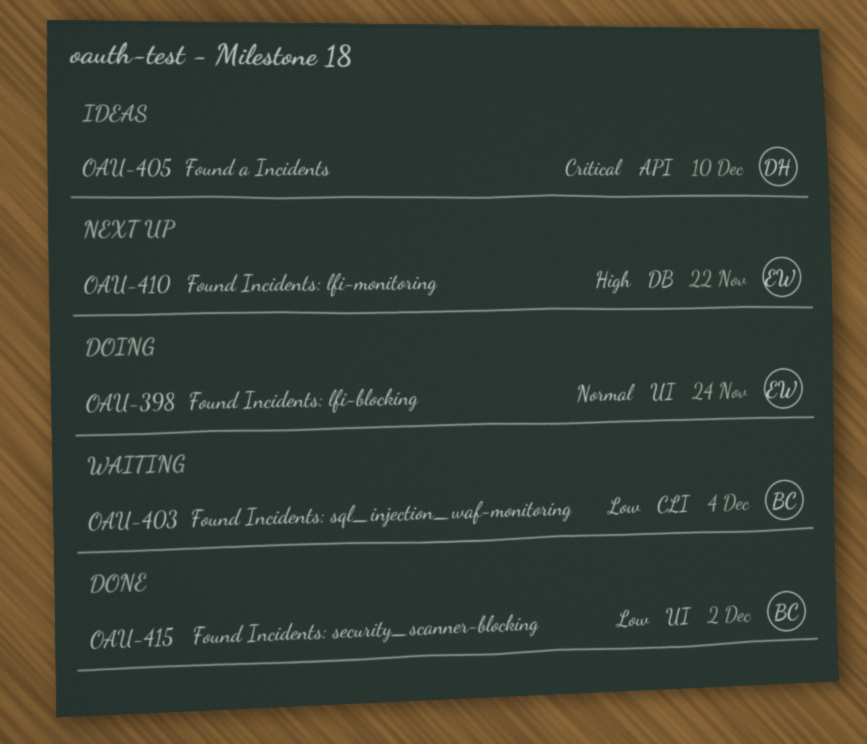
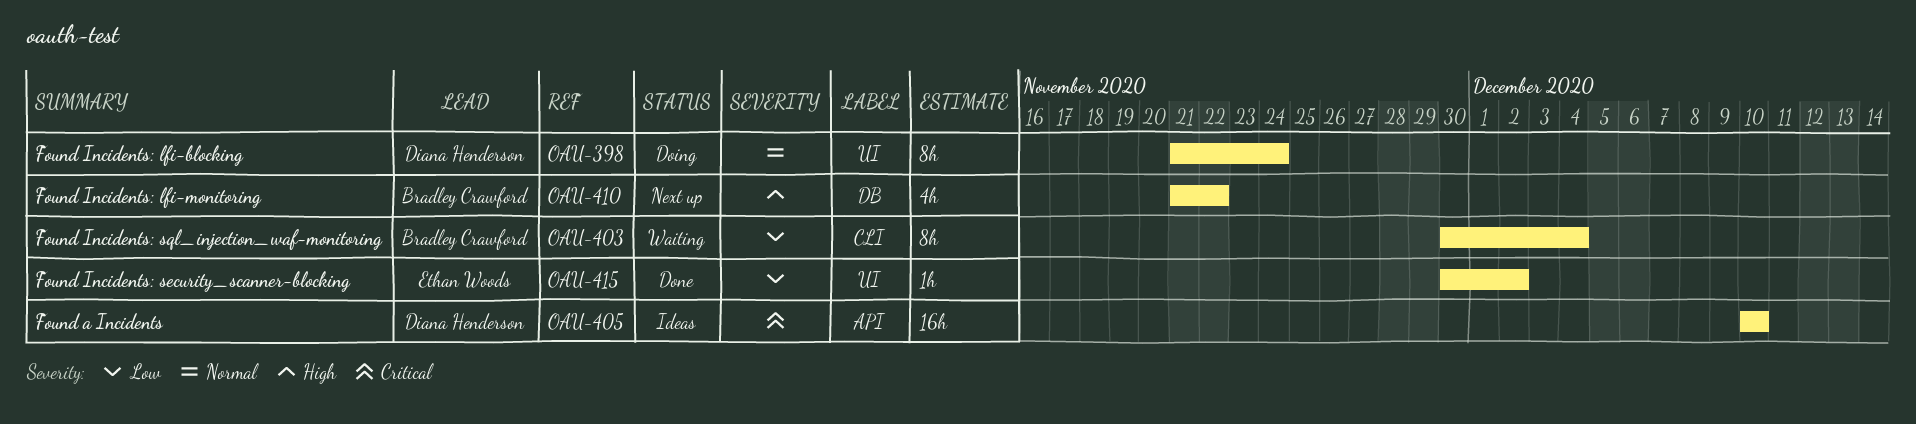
OAU-398, owner: Ethan Woods -> Diana Henderson
OAU-410, owner: Ethan Woods -> Bradley Crawford
OAU-415, owner: Bradley Crawford -> Ethan Woods

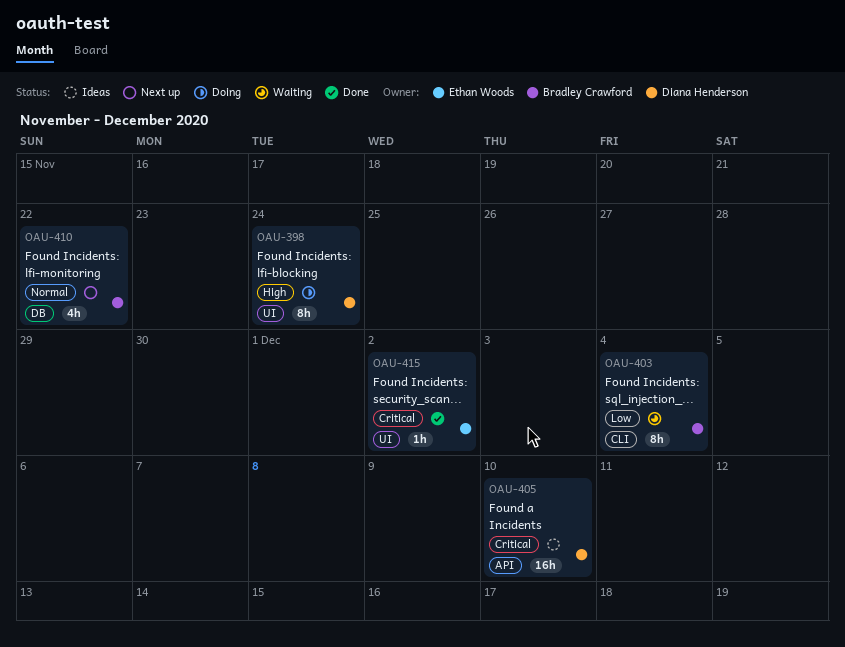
OAU-398, priority: Normal -> High
OAU-410, priority: High -> Normal
OAU-415, priority: Low -> Critical

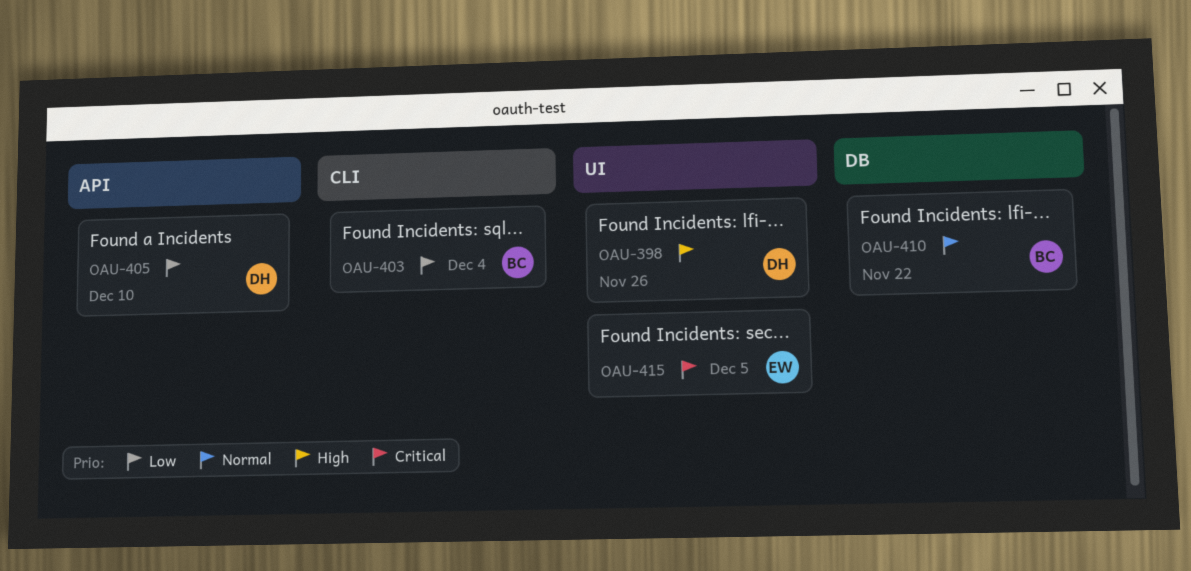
OAU-398, due: Nov 24 -> Nov 26
OAU-405, priority: Critical -> Low
OAU-415, due: Dec 2 -> Dec 5

